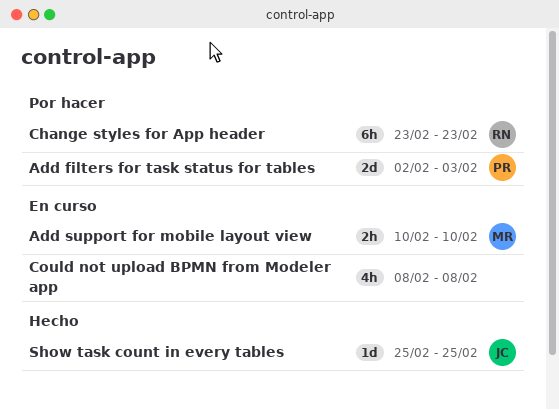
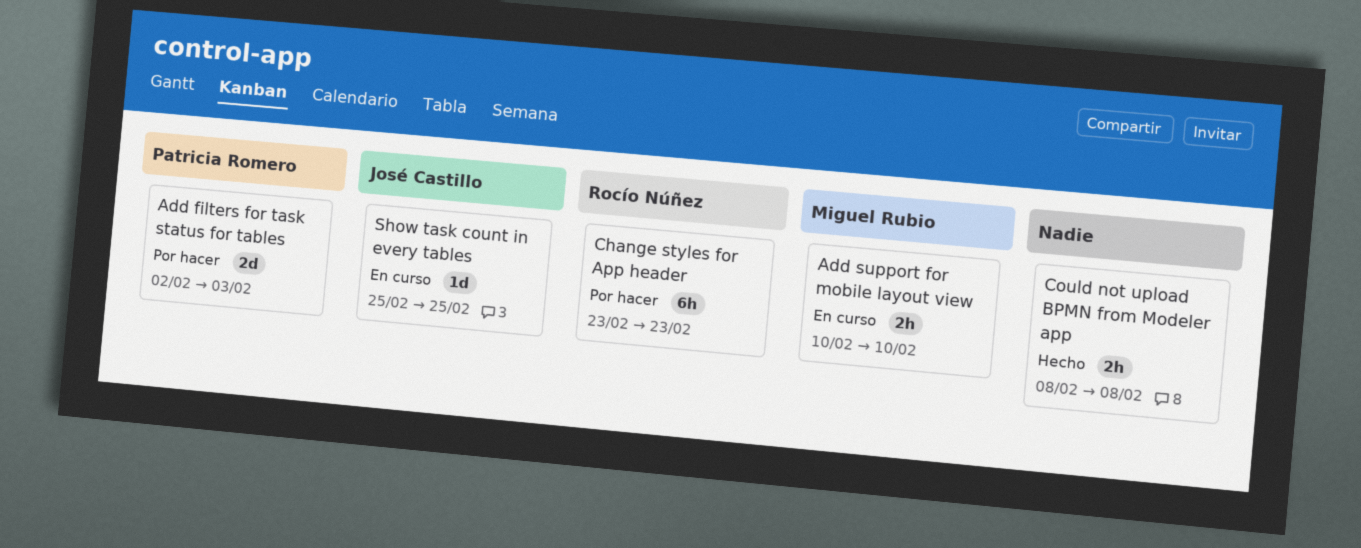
Could not upload BPMN from Modeler app, status: En curso -> Hecho
Could not upload BPMN from Modeler app, estimate: 4h -> 2h
Show task count in every tables, status: Hecho -> En curso

